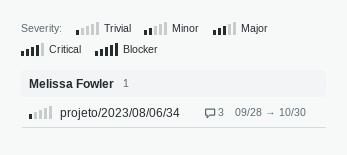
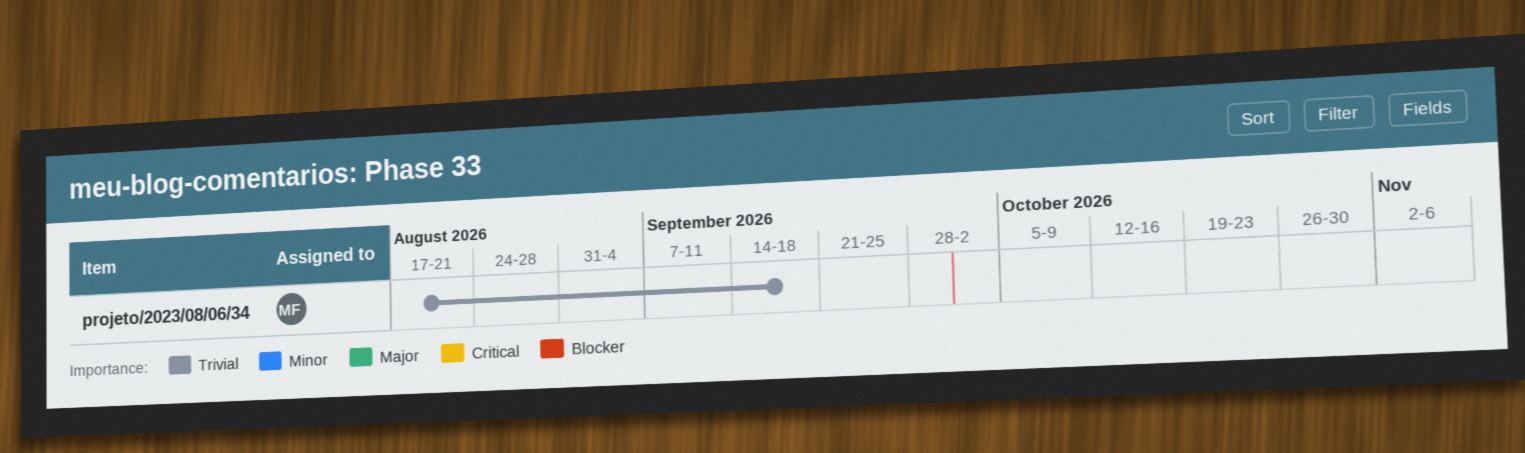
projeto/2023/08/06/34, start: Sep 28 -> Aug 17
projeto/2023/08/06/34, due: Oct 30 -> Sep 18

